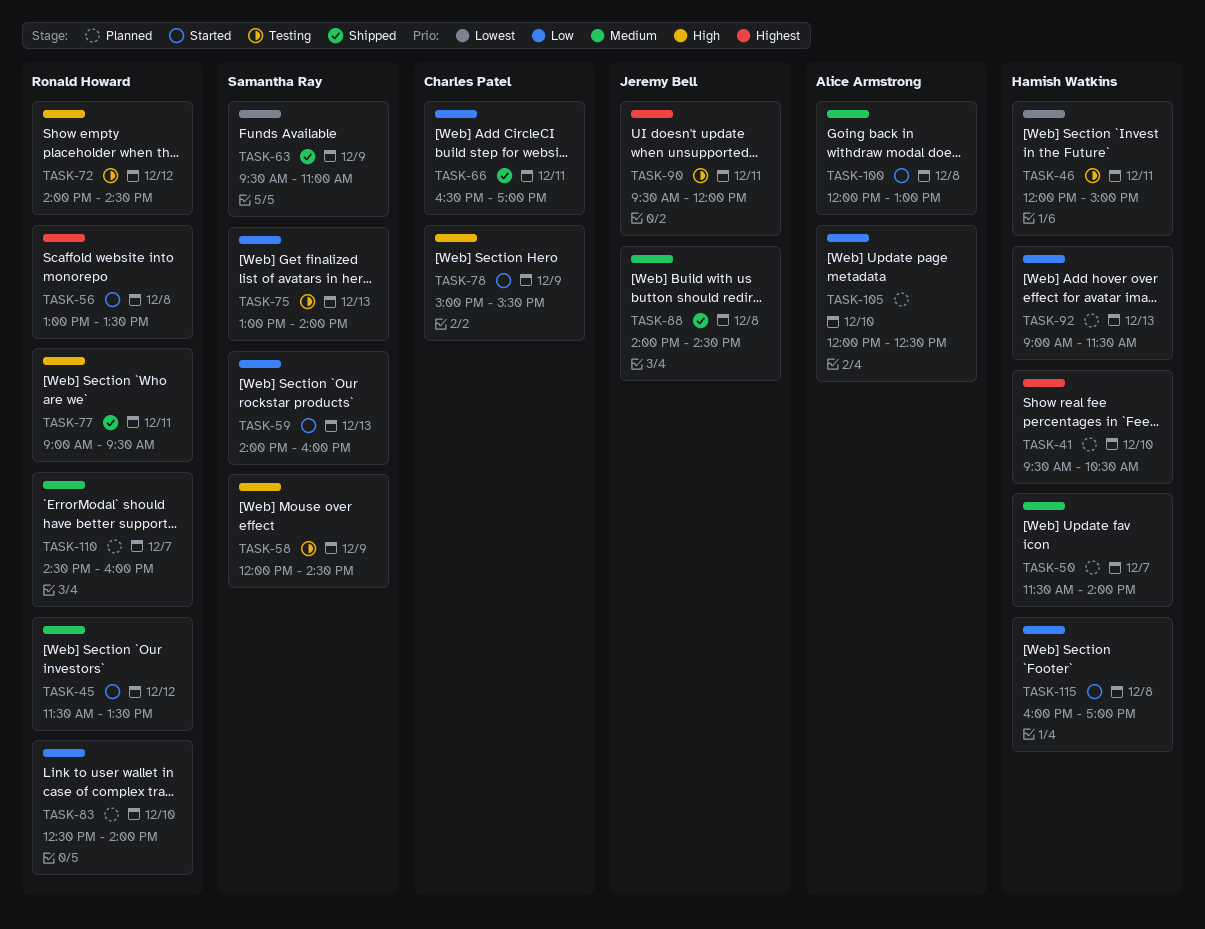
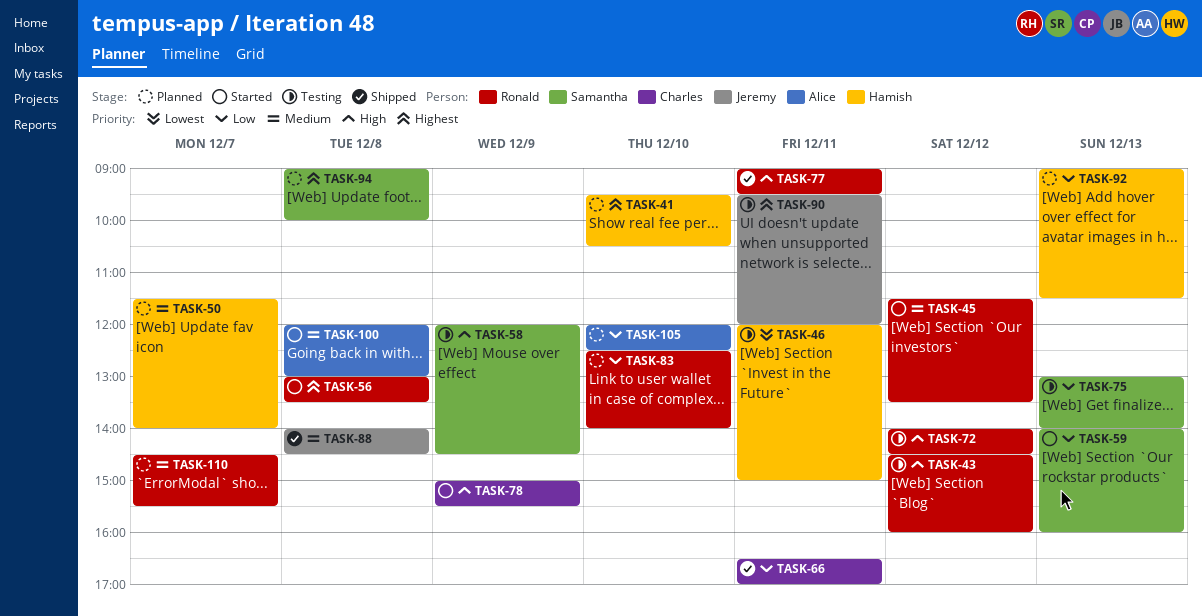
TASK-43: none -> present
TASK-63: present -> none
TASK-94: none -> present
TASK-110, ends: 16:00 -> 15:30
TASK-115: present -> none

